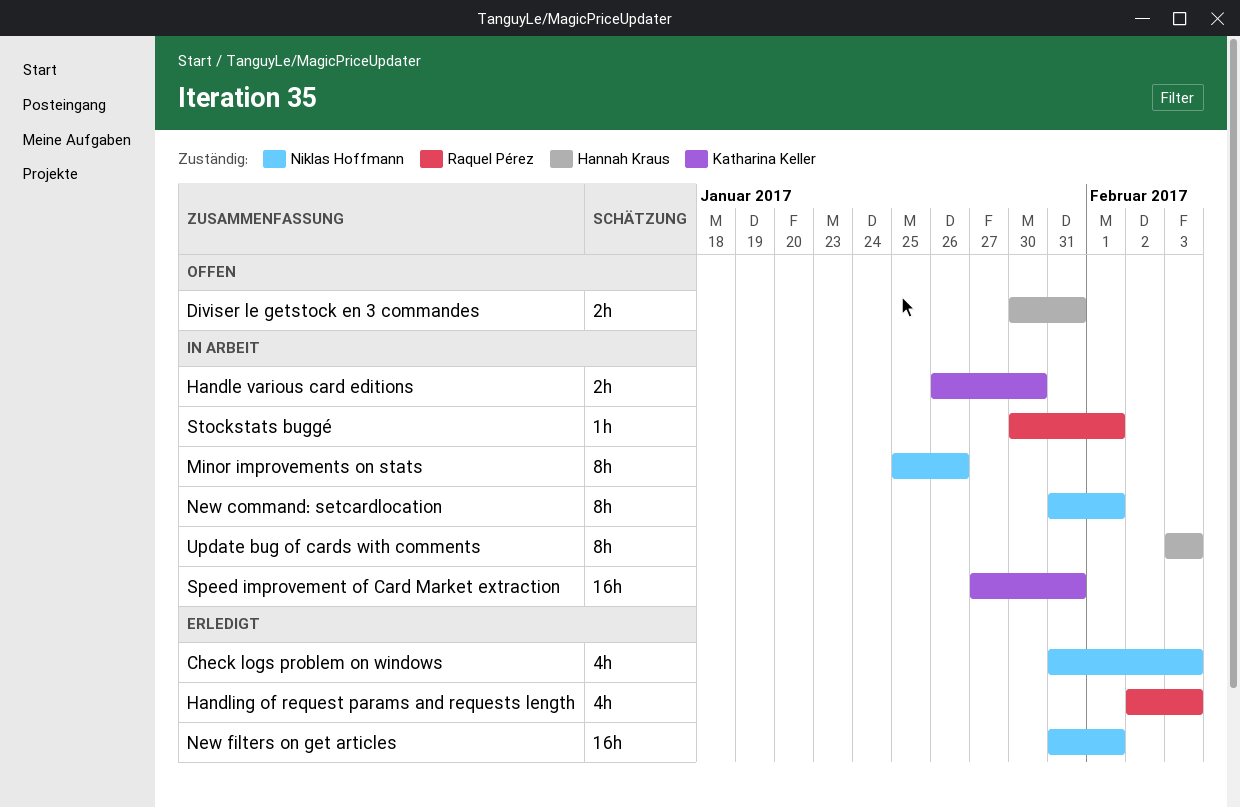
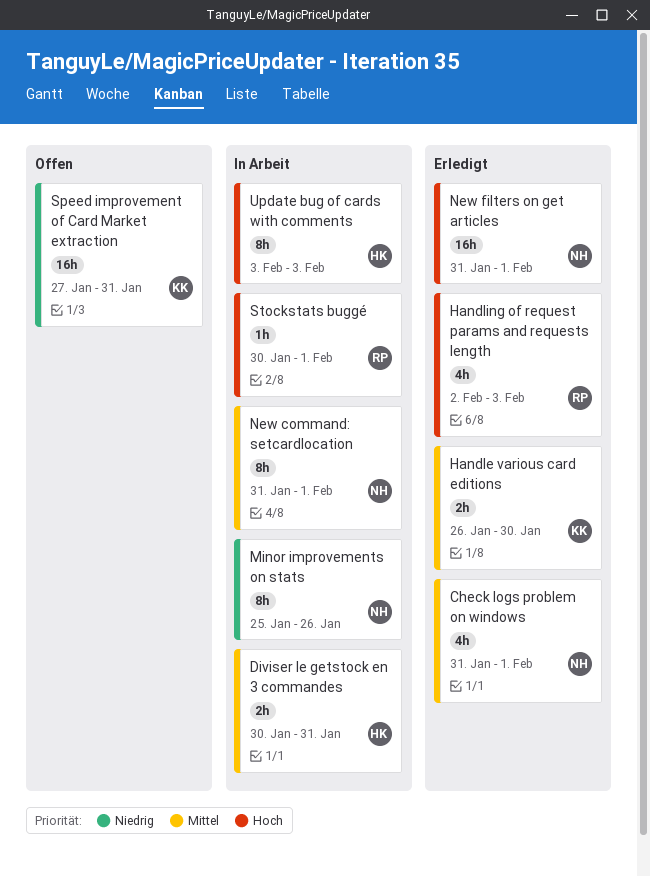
Check logs problem on windows, due: Feb 3 -> Feb 1
Diviser le getstock en 3 commandes, status: Offen -> In Arbeit
Handle various card editions, status: In Arbeit -> Erledigt
Speed improvement of Card Market extraction, status: In Arbeit -> Offen

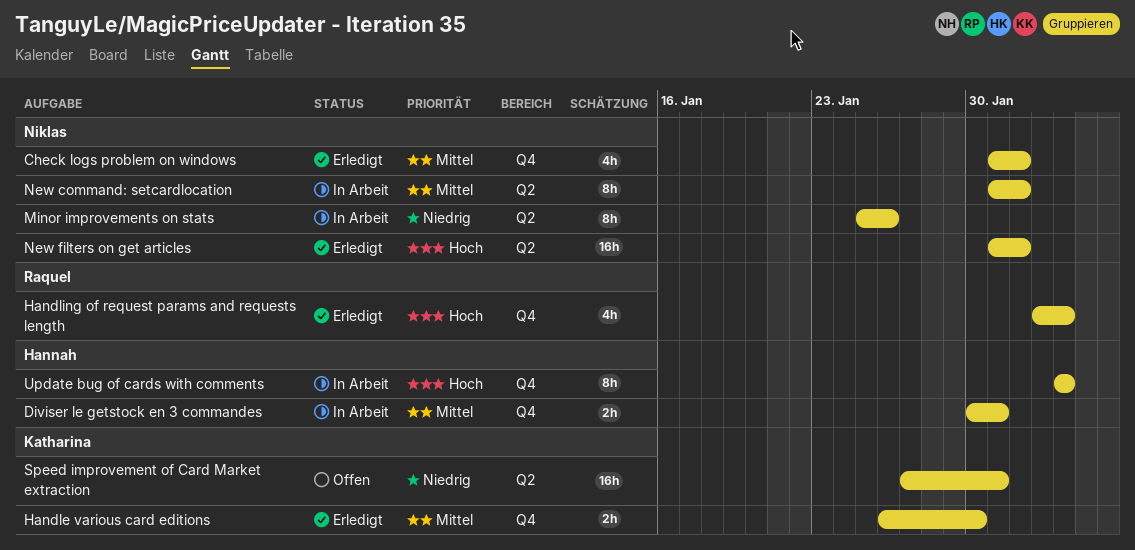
Stockstats buggé: present -> none

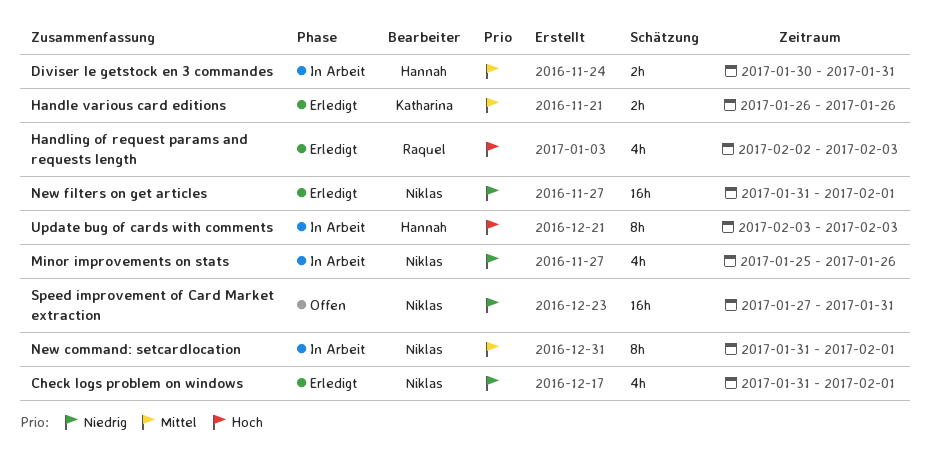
Check logs problem on windows, priority: Mittel -> Niedrig
Handle various card editions, due: Jan 30 -> Jan 26
Minor improvements on stats, estimate: 8h -> 4h
New filters on get articles, priority: Hoch -> Niedrig
Speed improvement of Card Market extraction, owner: Katharina -> Niklas

